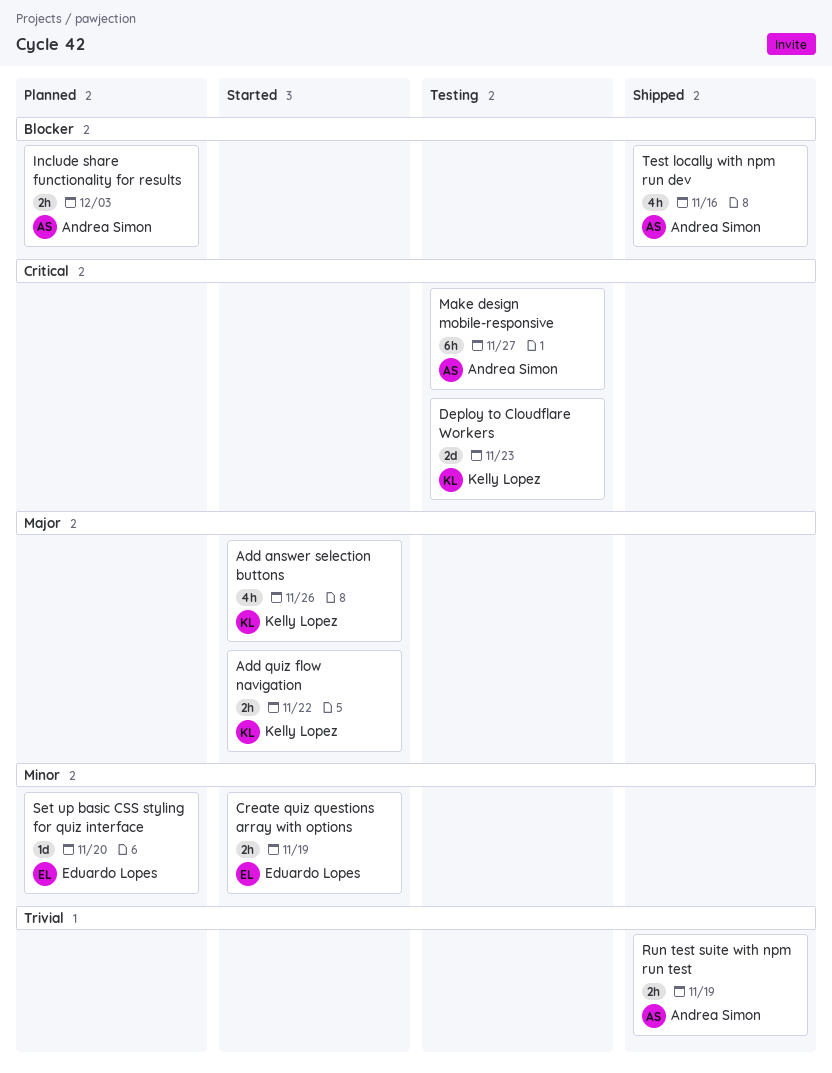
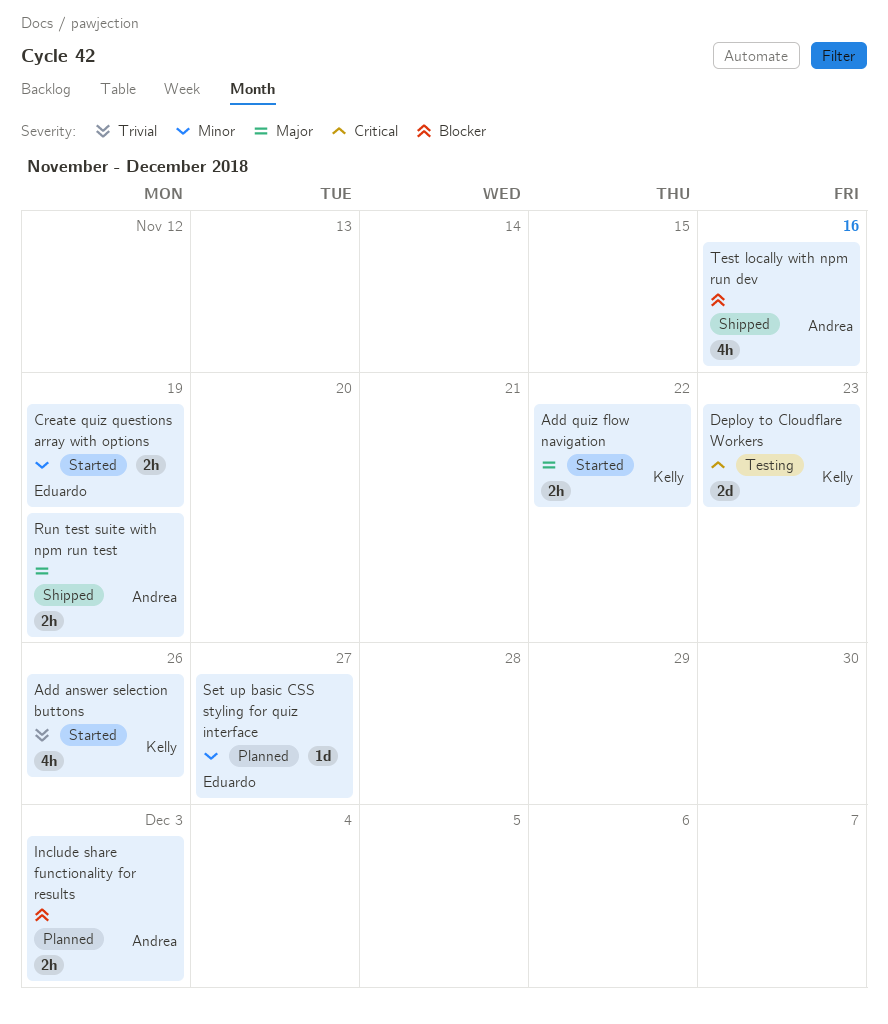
Add answer selection buttons, priority: Major -> Trivial
Make design mobile-responsive: present -> none
Run test suite with npm run test, priority: Trivial -> Major
Set up basic CSS styling for quiz interface, due: Nov 20 -> Nov 27

